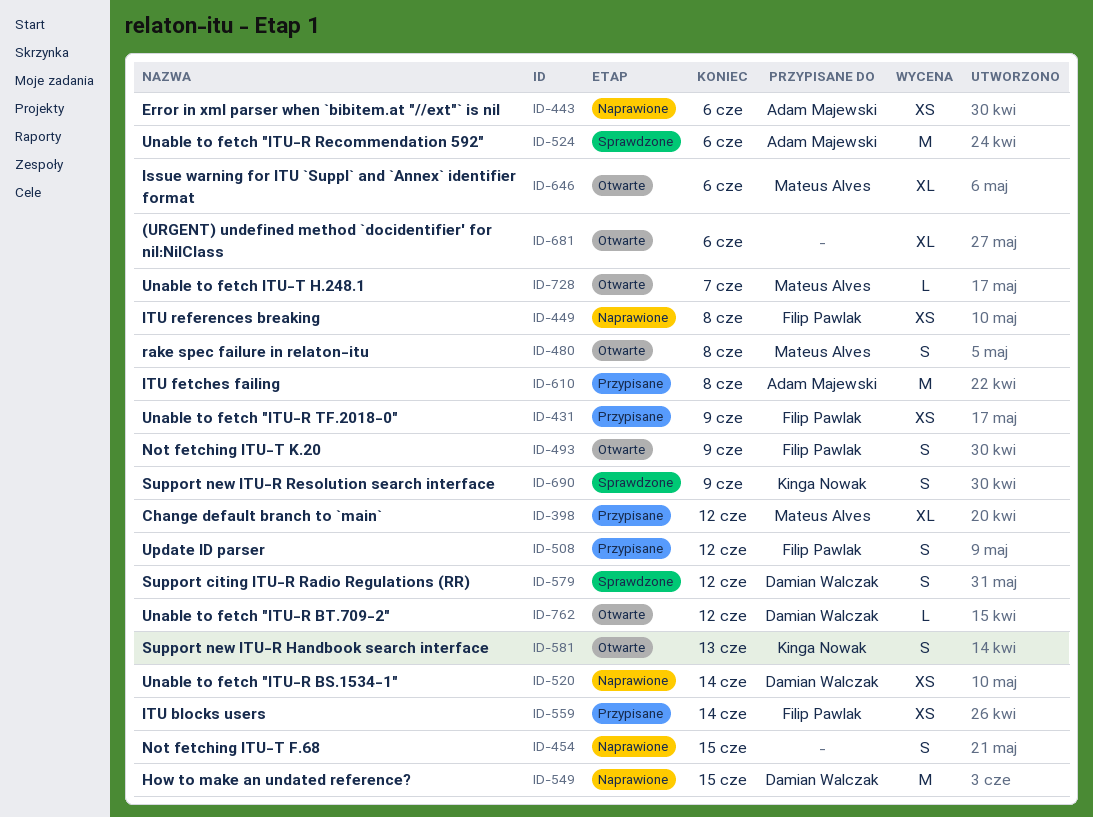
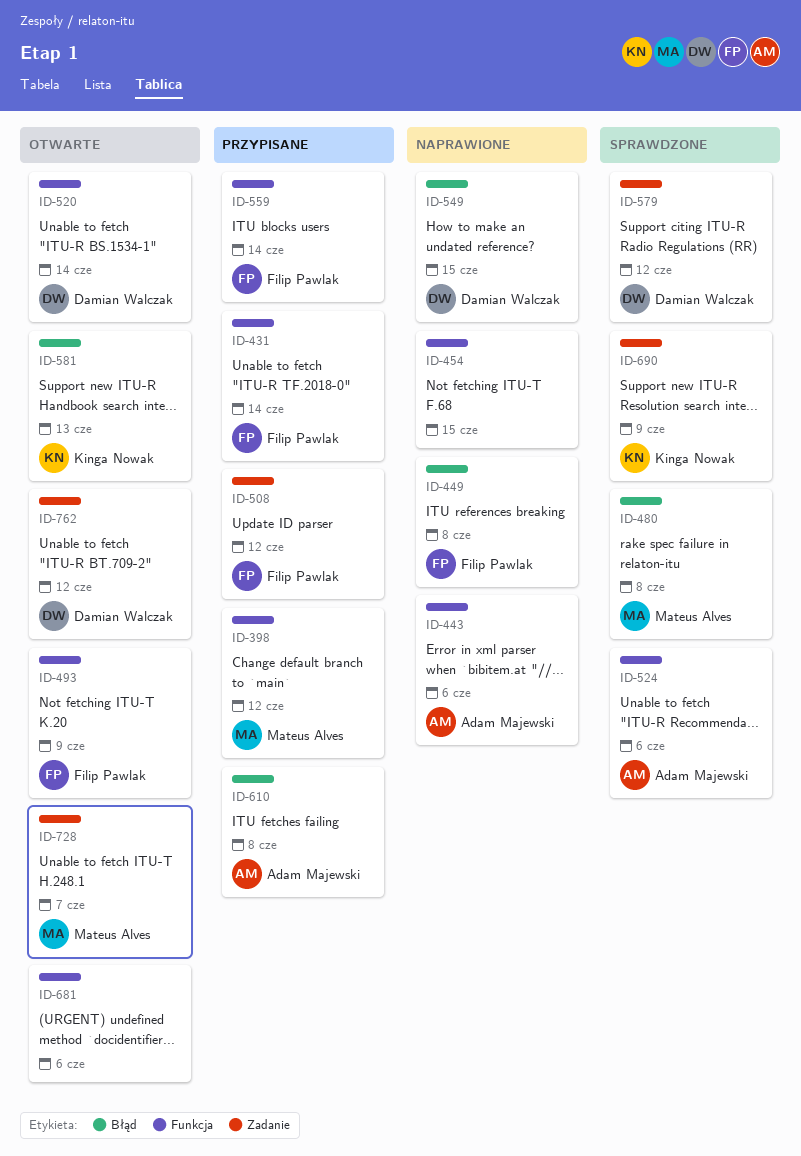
ID-431, due: Jun 9 -> Jun 14
ID-480, status: Otwarte -> Sprawdzone
ID-520, status: Naprawione -> Otwarte
ID-646: present -> none

